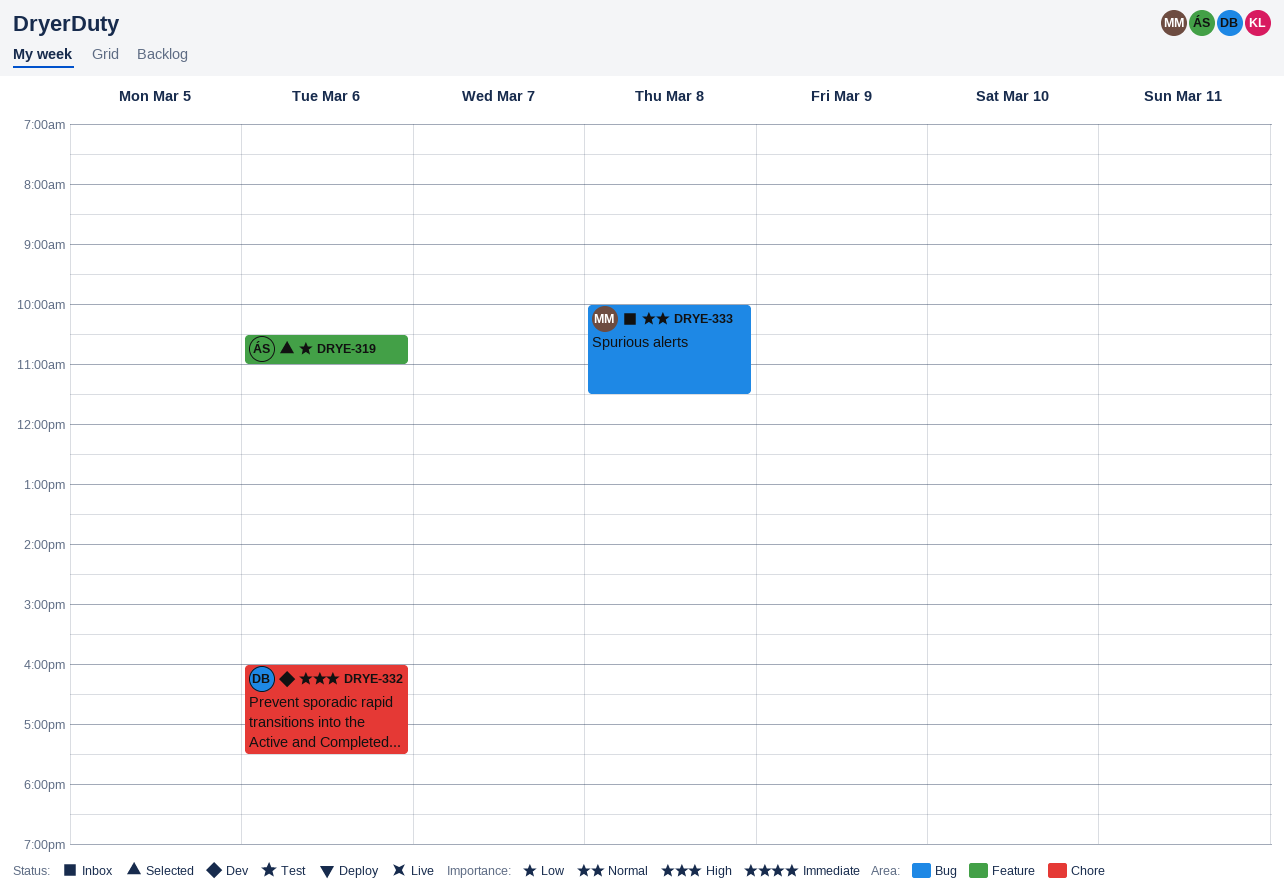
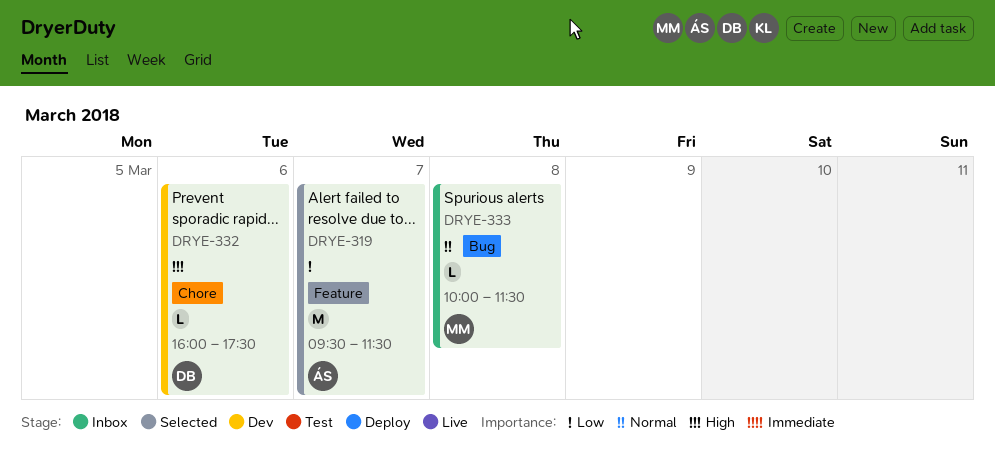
DRYE-319, day: Mar 6 -> Mar 7
DRYE-319, begins: 10:30 -> 09:30
DRYE-319, ends: 11:00 -> 11:30

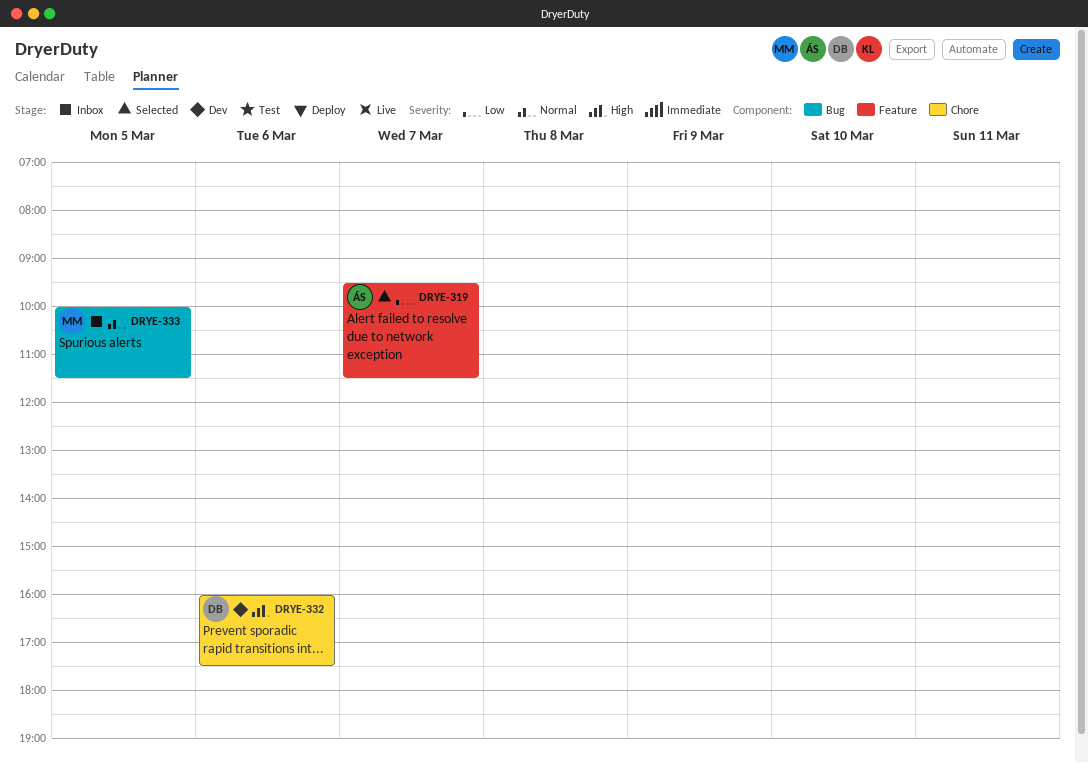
DRYE-333, day: Mar 8 -> Mar 5

